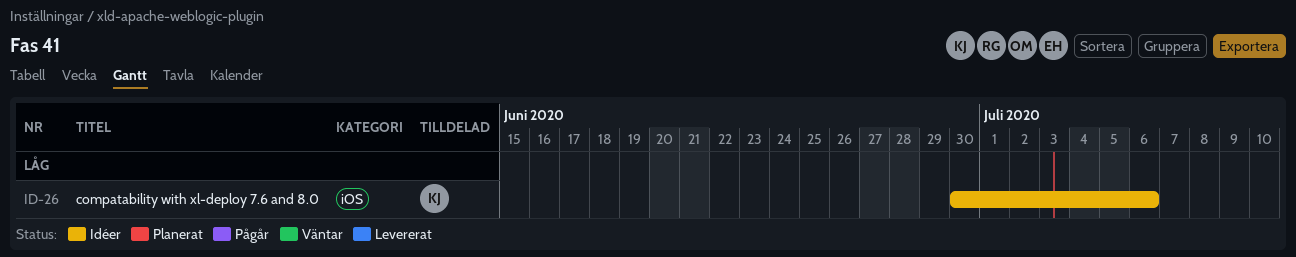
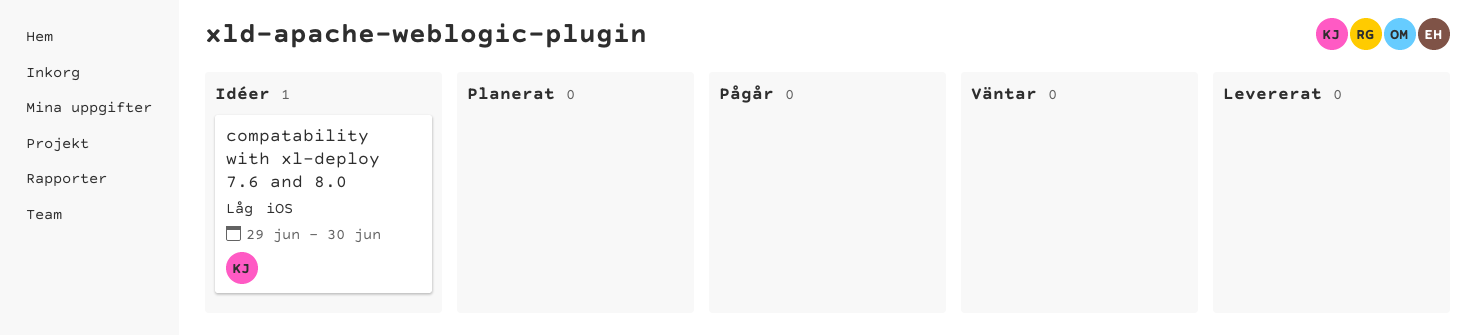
compatability with xl-deploy 7.6 and 8.0, start: Jun 30 -> Jun 29
compatability with xl-deploy 7.6 and 8.0, due: Jul 6 -> Jun 30

